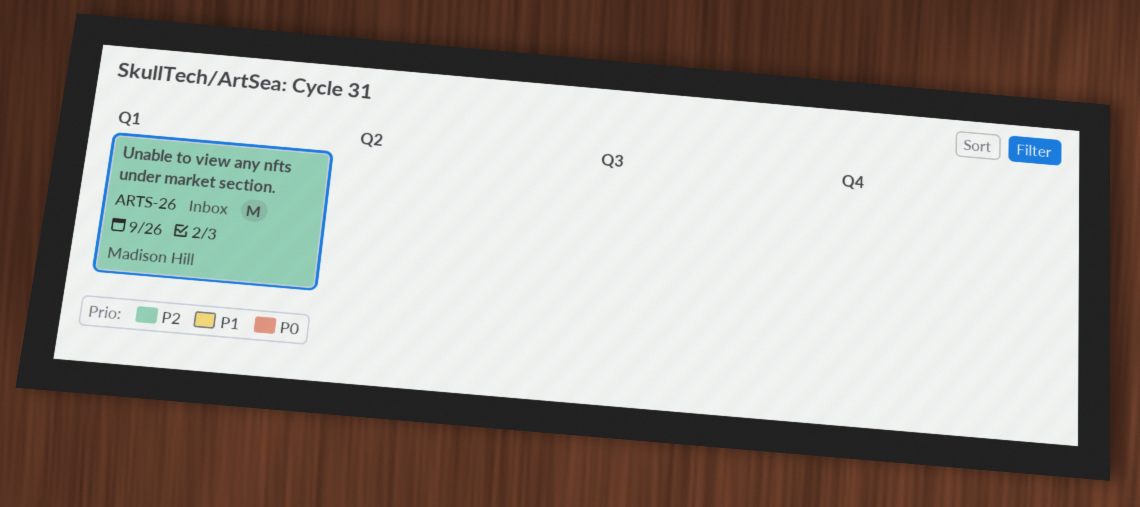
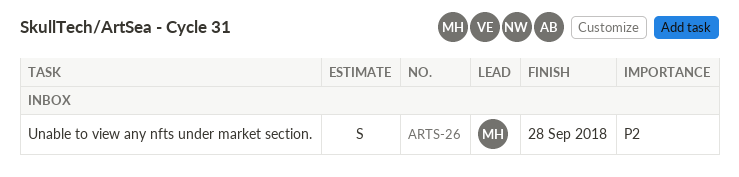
ARTS-26, estimate: M -> S
ARTS-26, due: Sep 26 -> Sep 28

